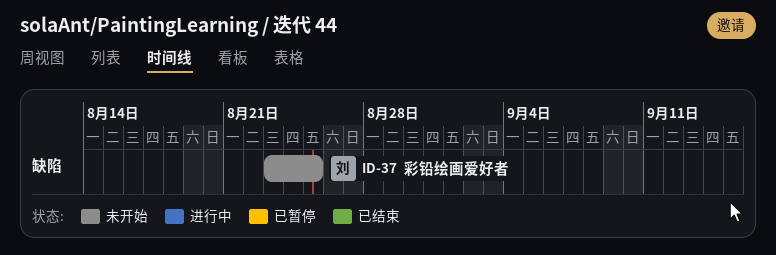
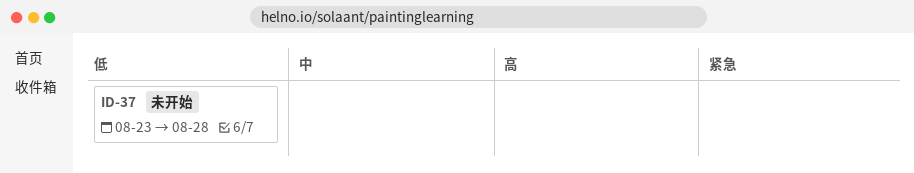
ID-37, due: Aug 25 -> Aug 28

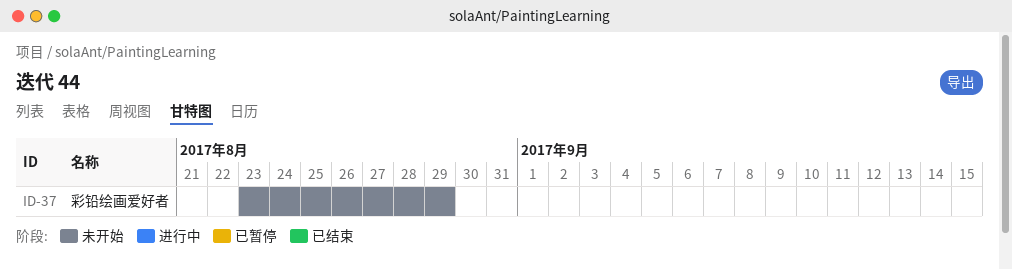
ID-37, due: Aug 28 -> Aug 29

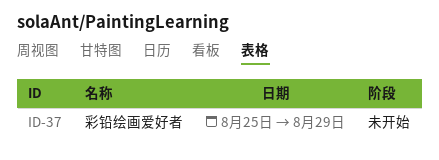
ID-37, start: Aug 23 -> Aug 25

